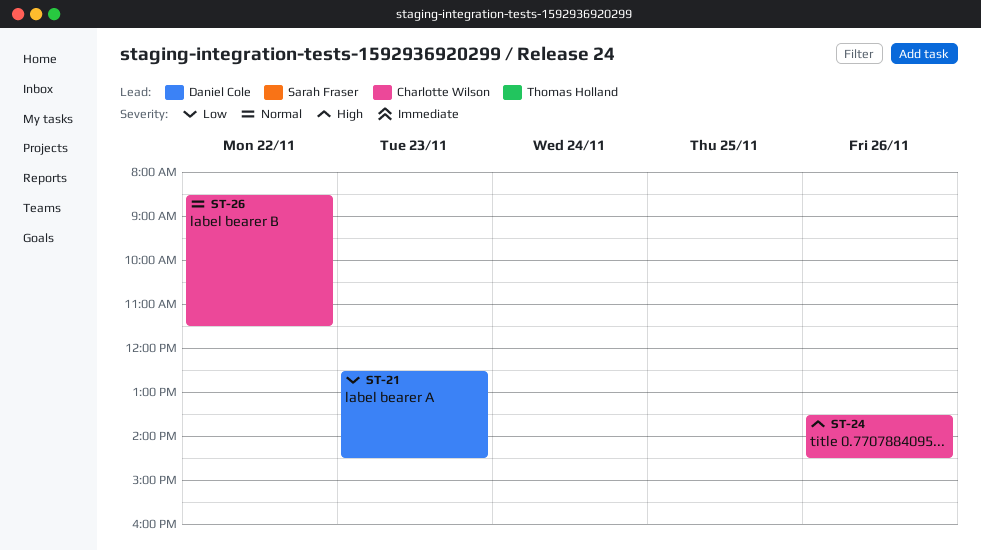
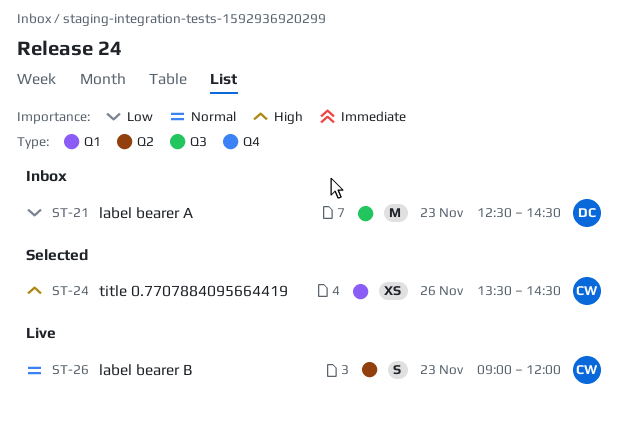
ST-26, day: Nov 22 -> Nov 23
ST-26, begins: 08:30 -> 09:00
ST-26, ends: 11:30 -> 12:00

